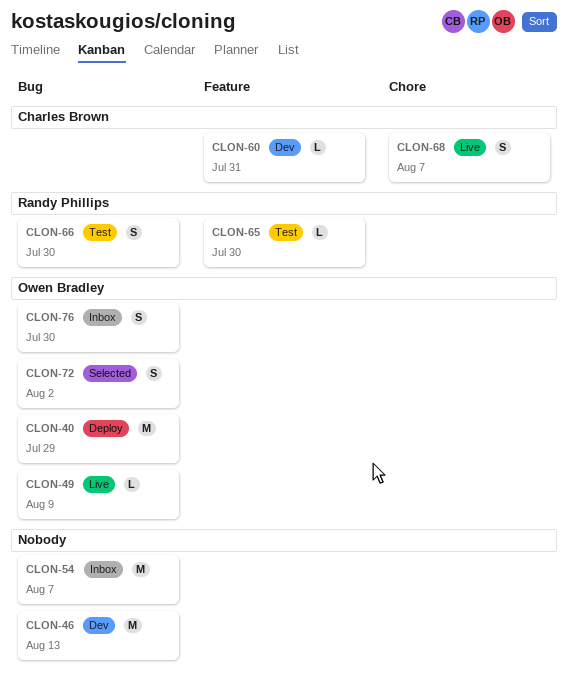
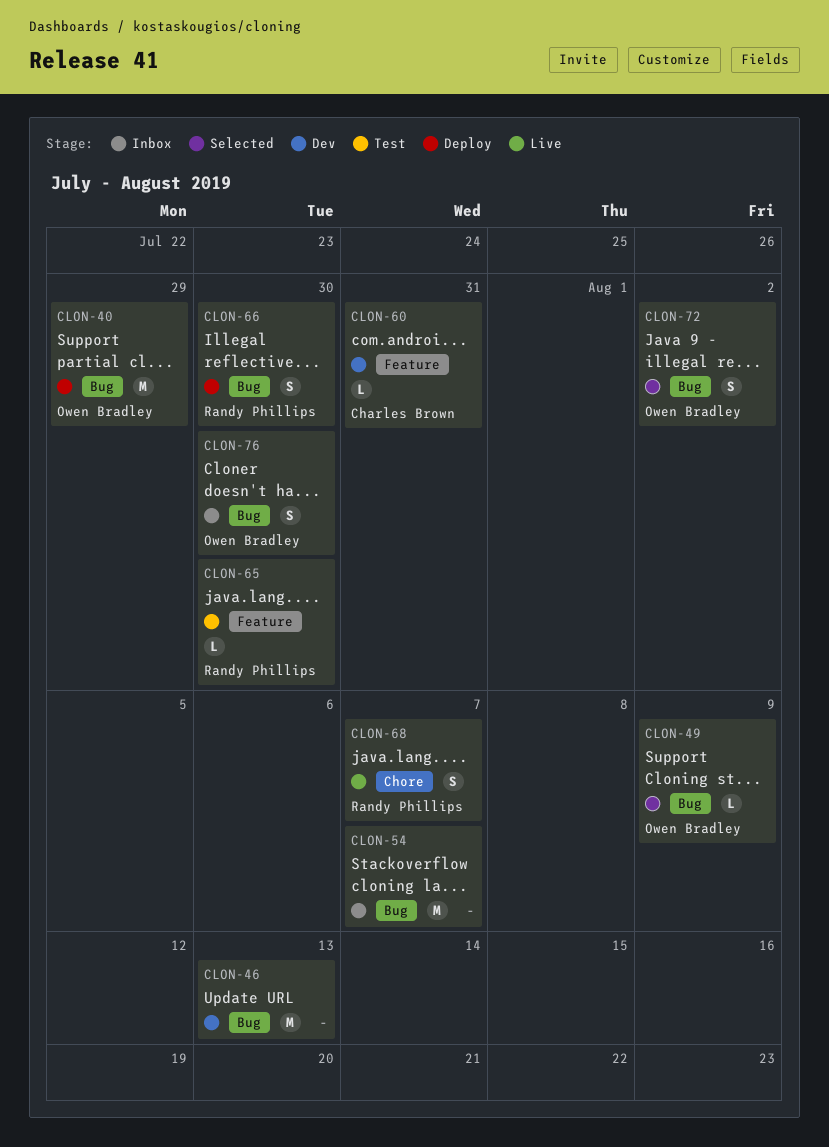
CLON-49, status: Live -> Selected
CLON-66, status: Test -> Deploy
CLON-68, owner: Charles Brown -> Randy Phillips

